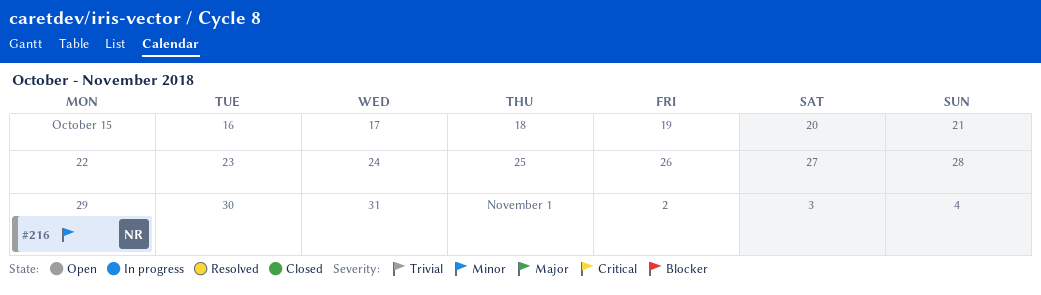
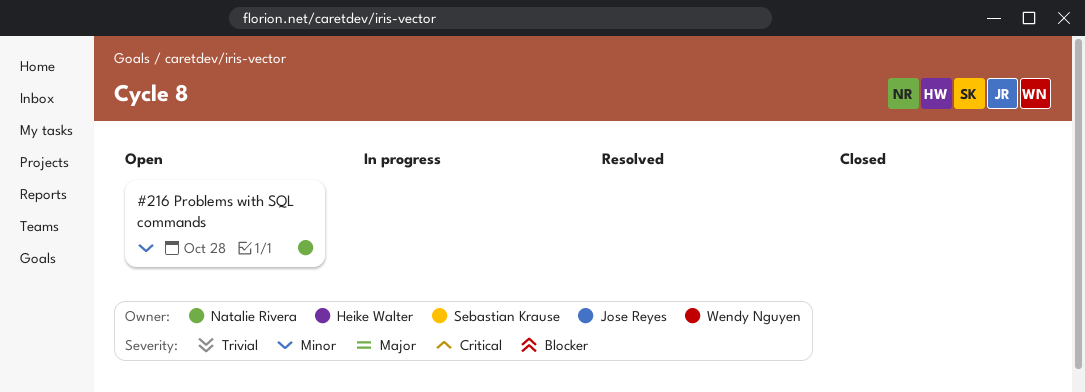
#216, due: Oct 29 -> Oct 28

